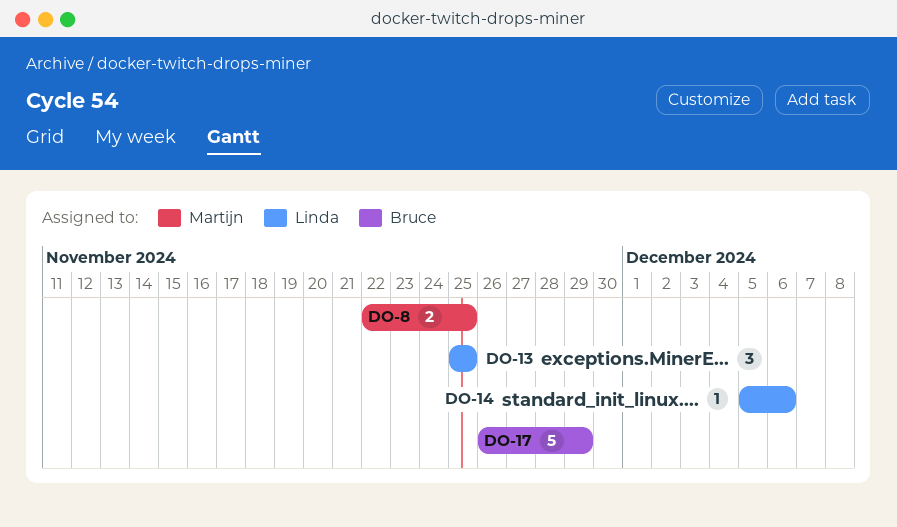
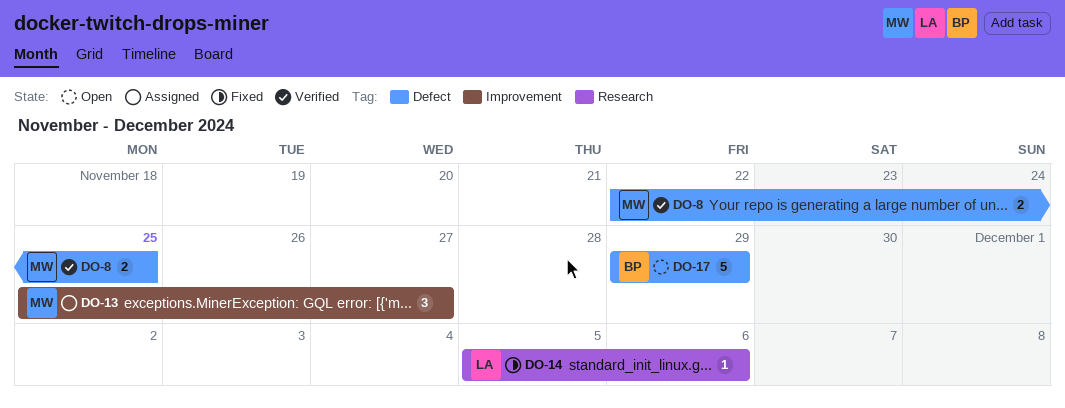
DO-13, owner: Linda -> Martijn
DO-13, due: Nov 25 -> Nov 27
DO-17, start: Nov 26 -> Nov 29

